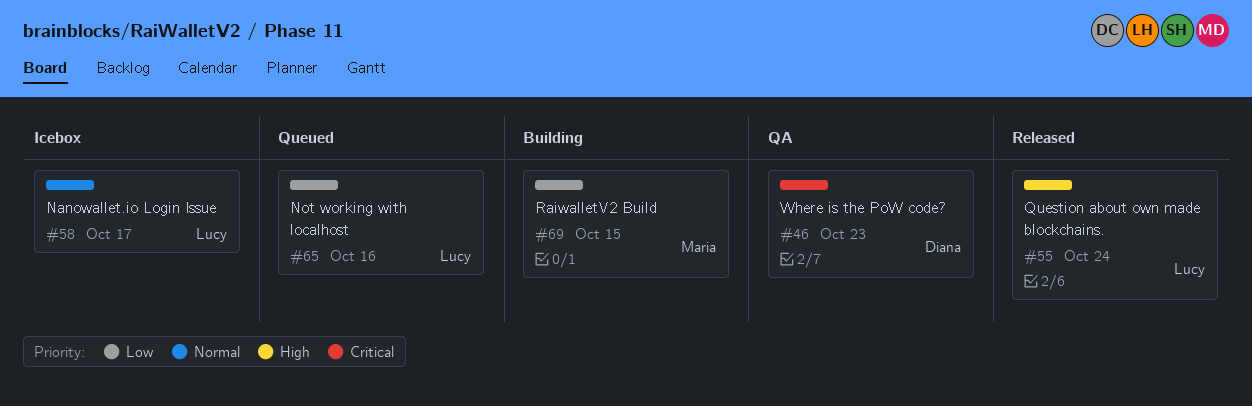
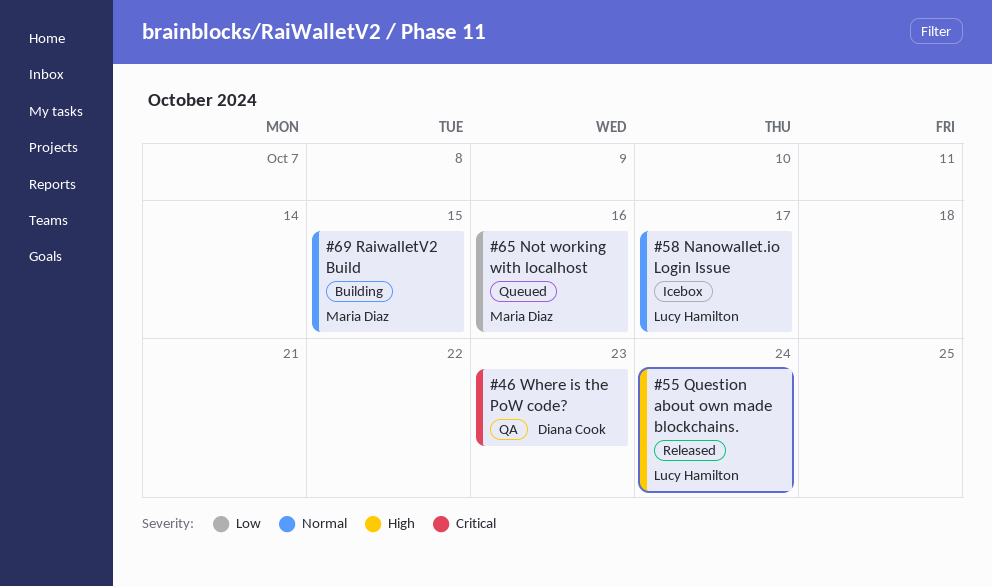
#65, owner: Lucy Hamilton -> Maria Diaz
#69, priority: Low -> Normal

